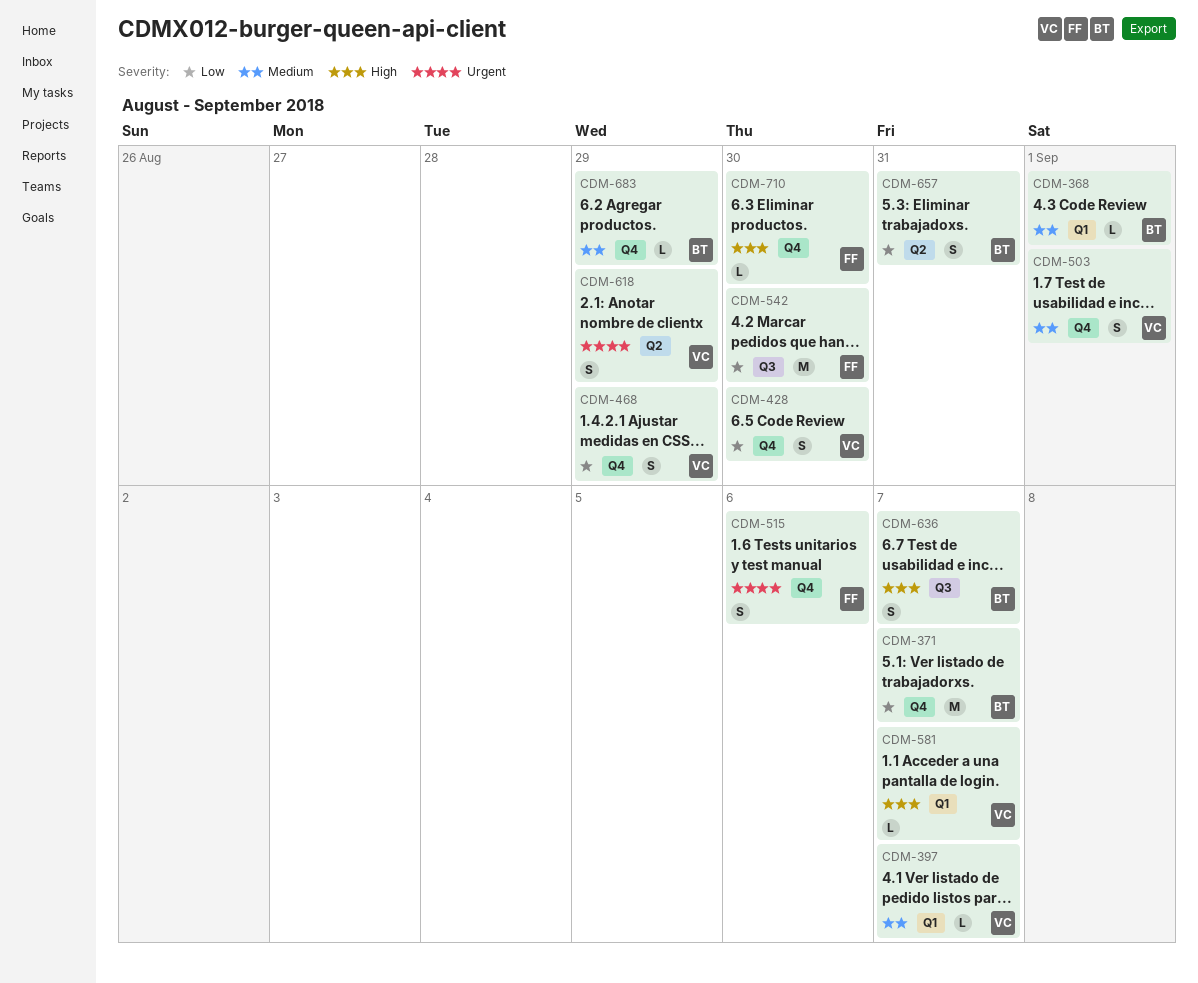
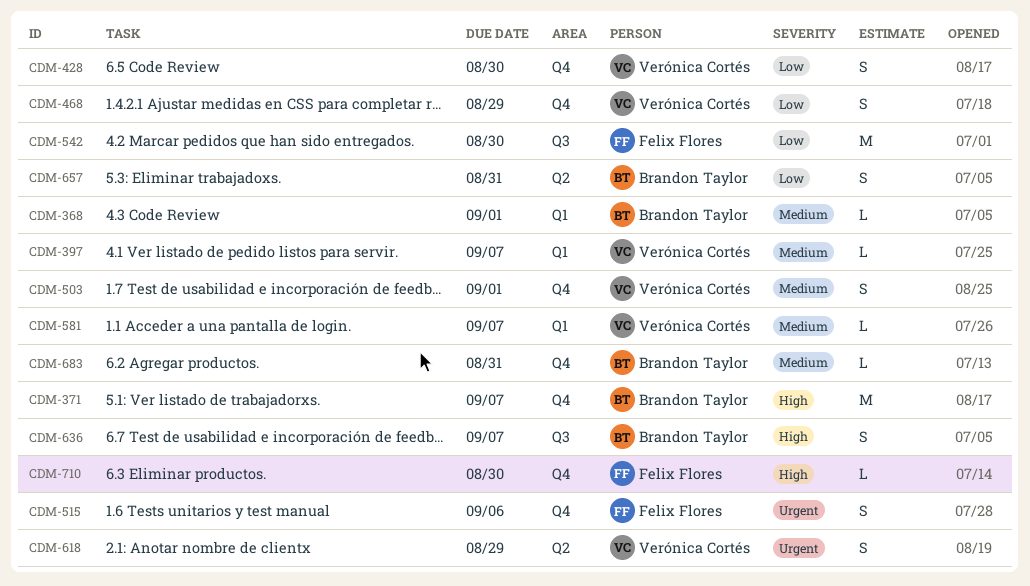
CDM-371, priority: Low -> High
CDM-581, priority: High -> Medium
CDM-683, due: Aug 29 -> Aug 31

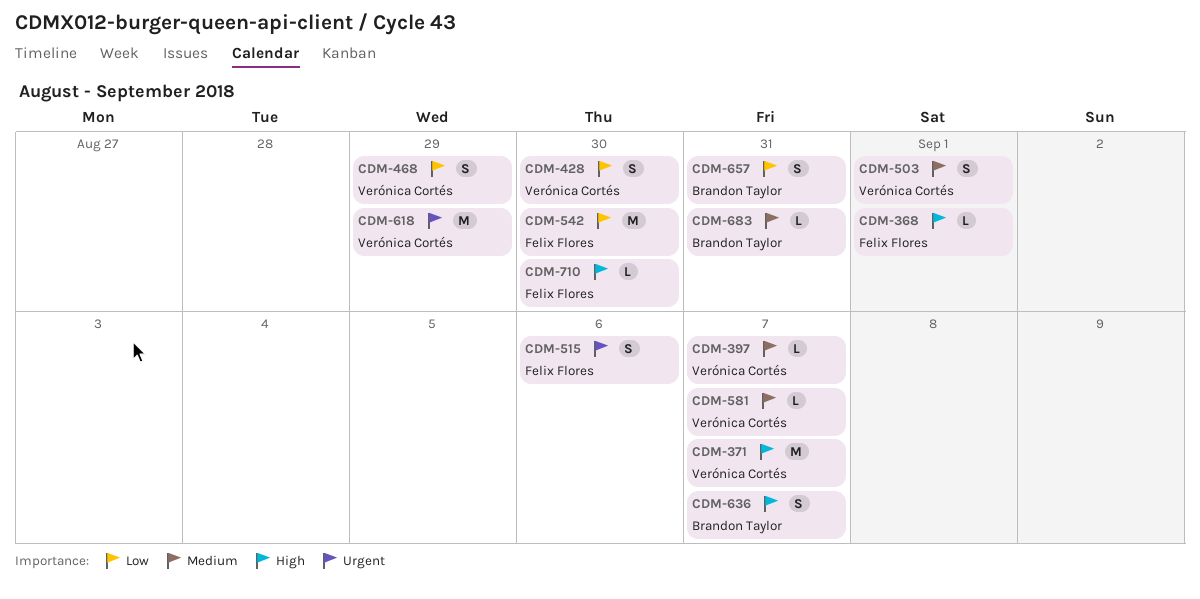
CDM-368, owner: Brandon Taylor -> Felix Flores
CDM-368, priority: Medium -> High
CDM-371, owner: Brandon Taylor -> Verónica Cortés
CDM-618, estimate: S -> M

